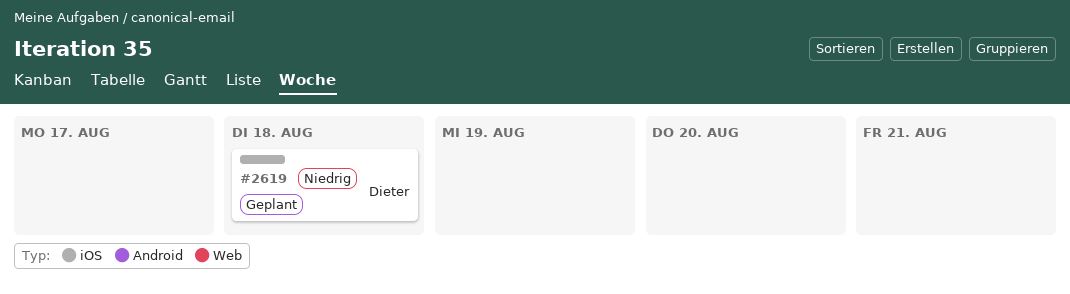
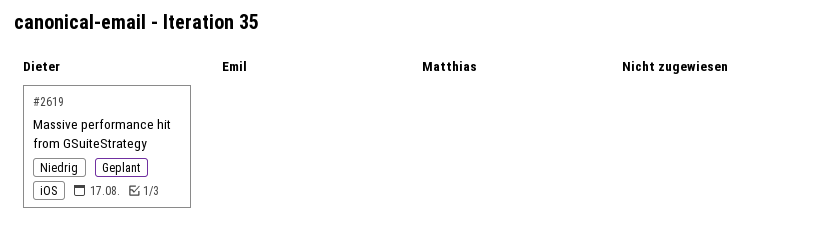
#2619, due: Aug 18 -> Aug 17

